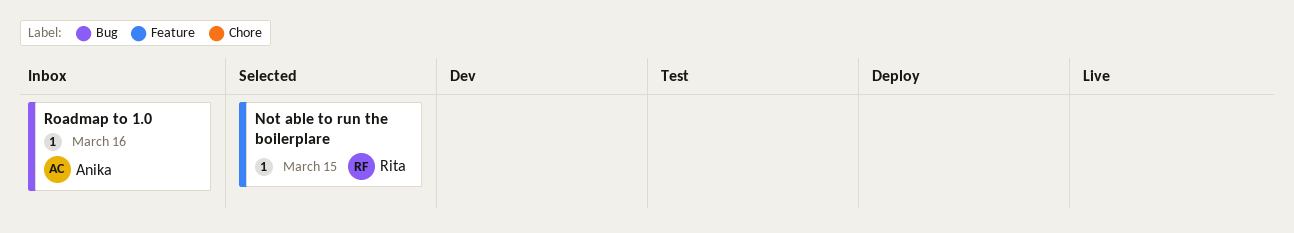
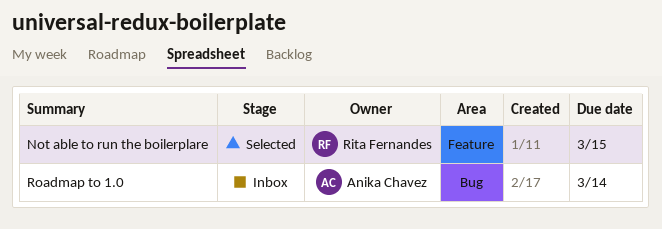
Roadmap to 1.0, due: Mar 16 -> Mar 14

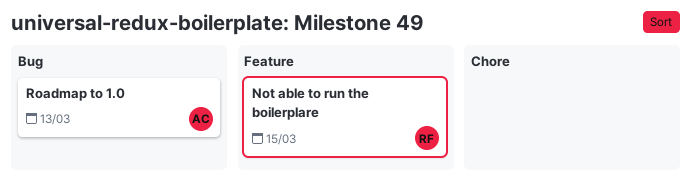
Roadmap to 1.0, due: Mar 14 -> Mar 13

